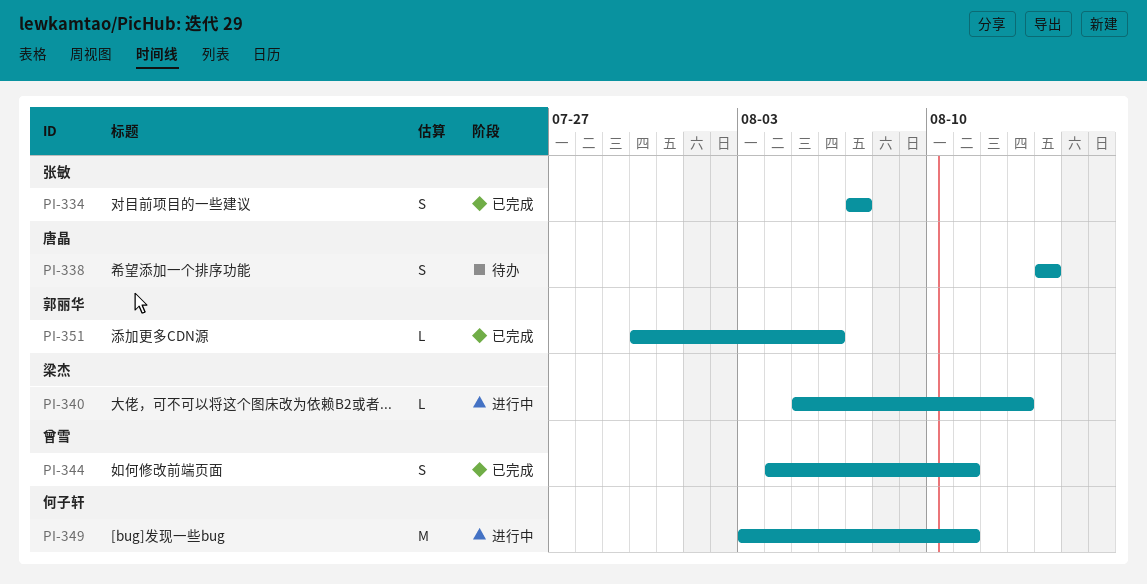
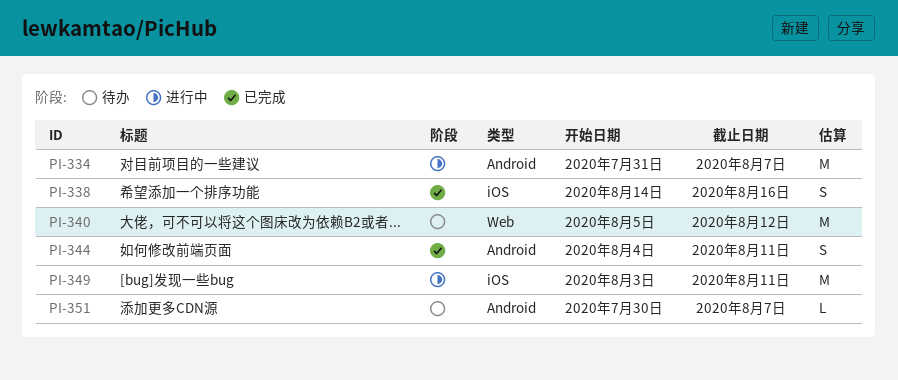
PI-334, status: 已完成 -> 进行中
PI-334, estimate: S -> M
PI-334, start: Aug 7 -> Jul 31
PI-338, status: 待办 -> 已完成
PI-338, due: Aug 14 -> Aug 16
PI-340, status: 进行中 -> 待办
PI-340, estimate: L -> M
PI-340, due: Aug 13 -> Aug 12
PI-351, status: 已完成 -> 待办
PI-351, due: Aug 6 -> Aug 7

